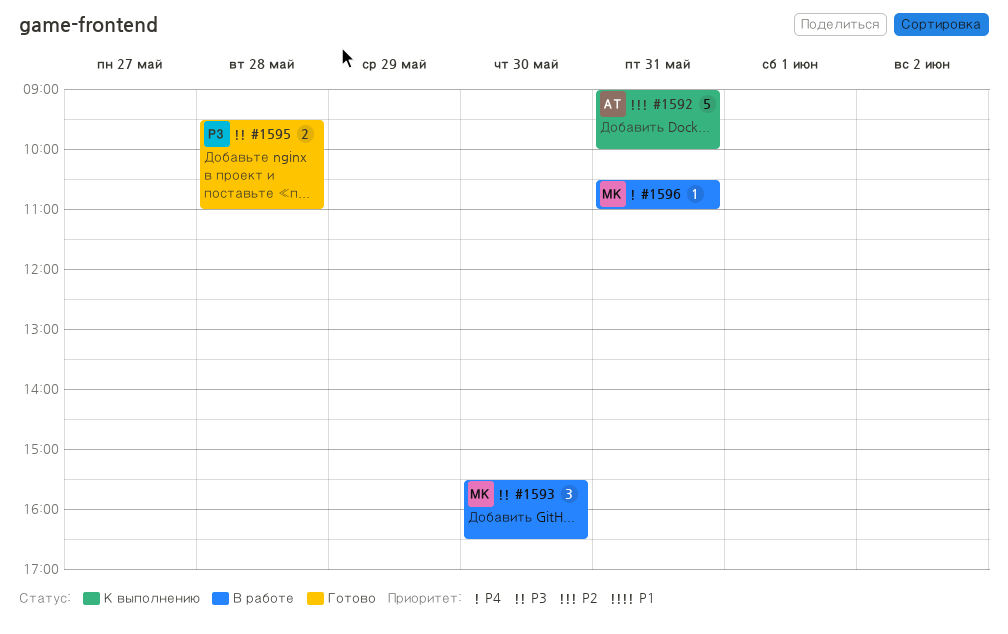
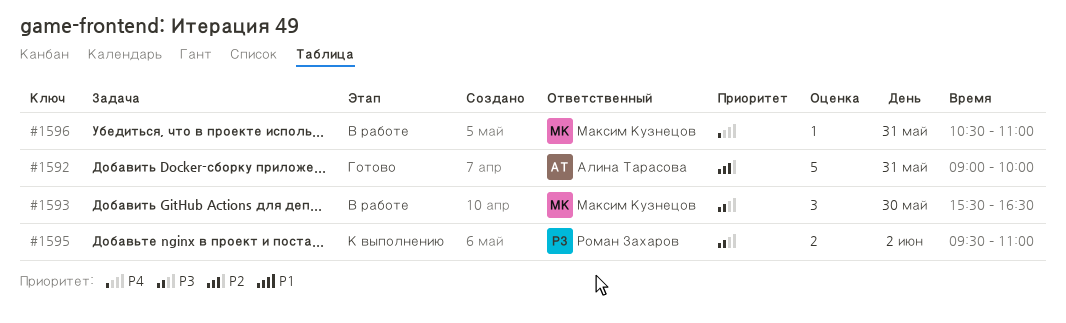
#1592, status: К выполнению -> Готово
#1595, status: Готово -> К выполнению
#1595, day: May 28 -> Jun 2

